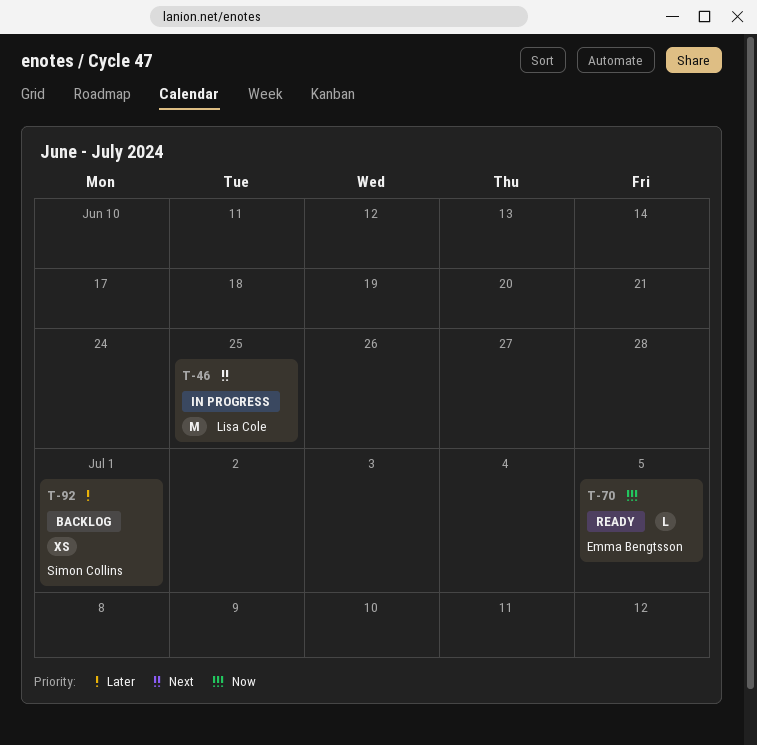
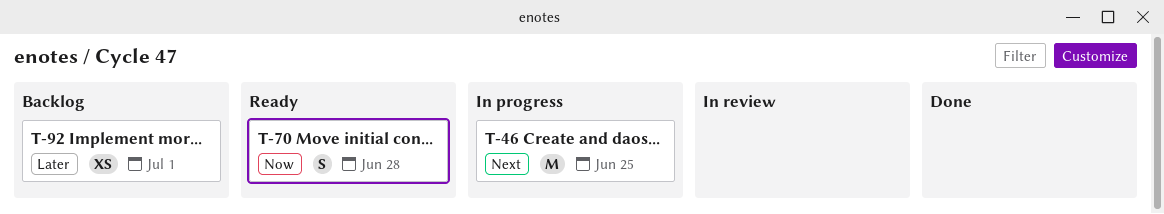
T-70, estimate: L -> S
T-70, due: Jul 5 -> Jun 28

